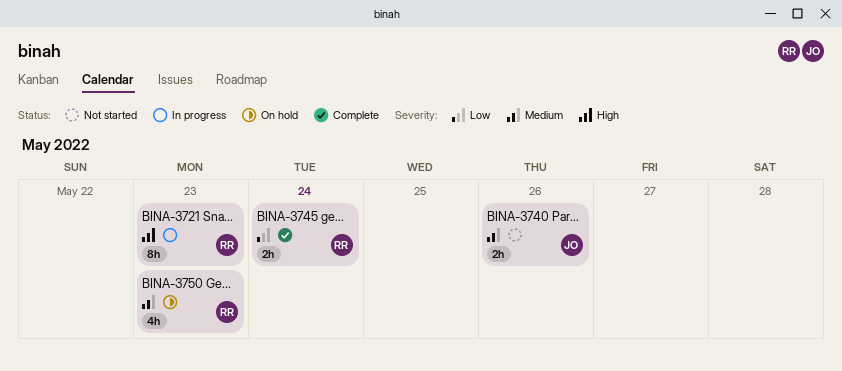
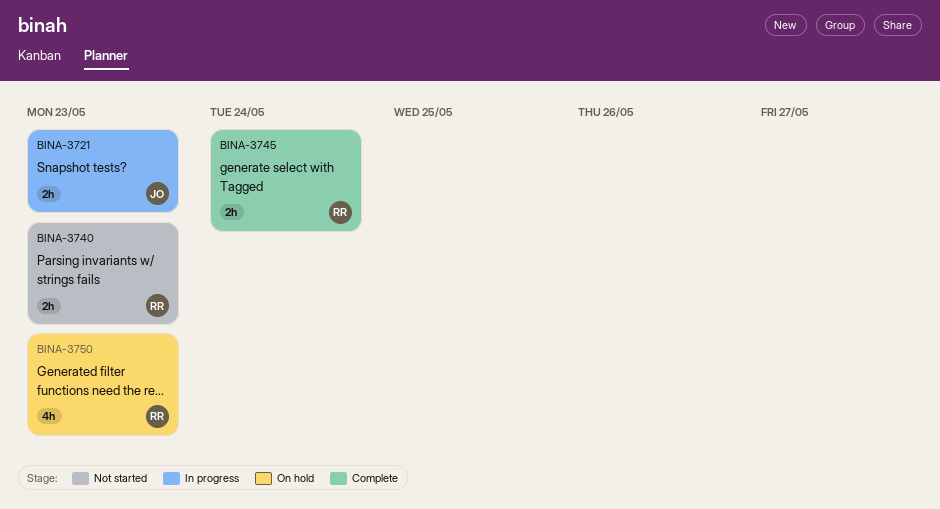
BINA-3721, owner: RR -> JO
BINA-3721, estimate: 8h -> 2h
BINA-3740, owner: JO -> RR
BINA-3740, due: May 26 -> May 23

